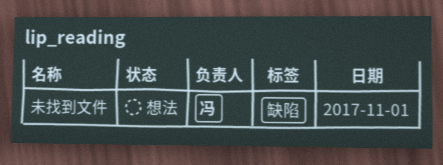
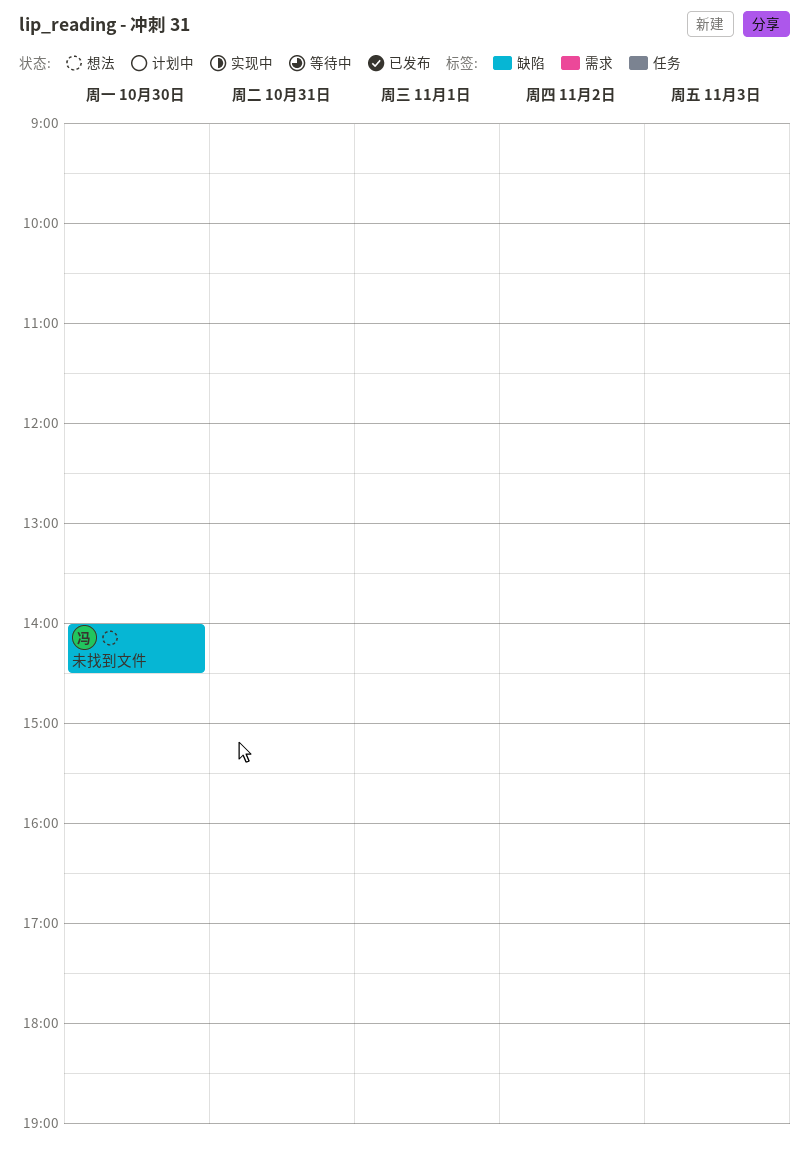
未找到文件, day: Nov 1 -> Oct 30

